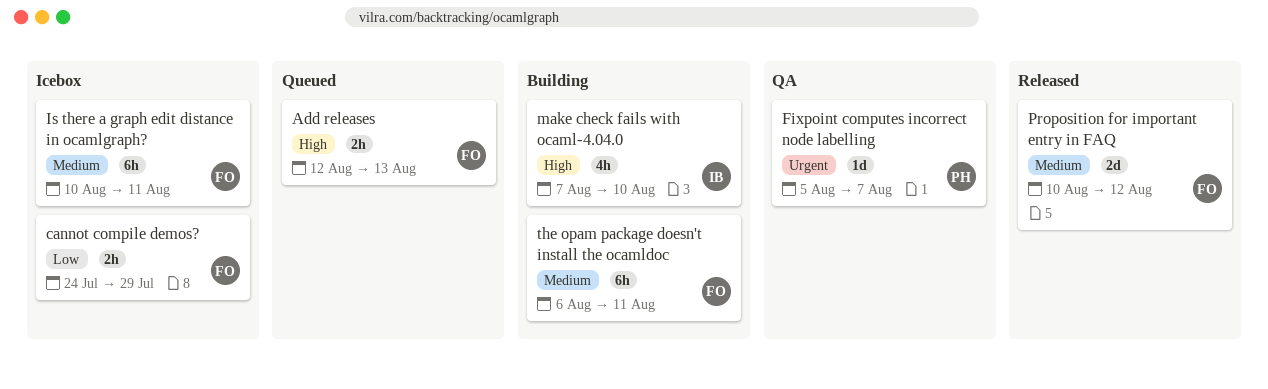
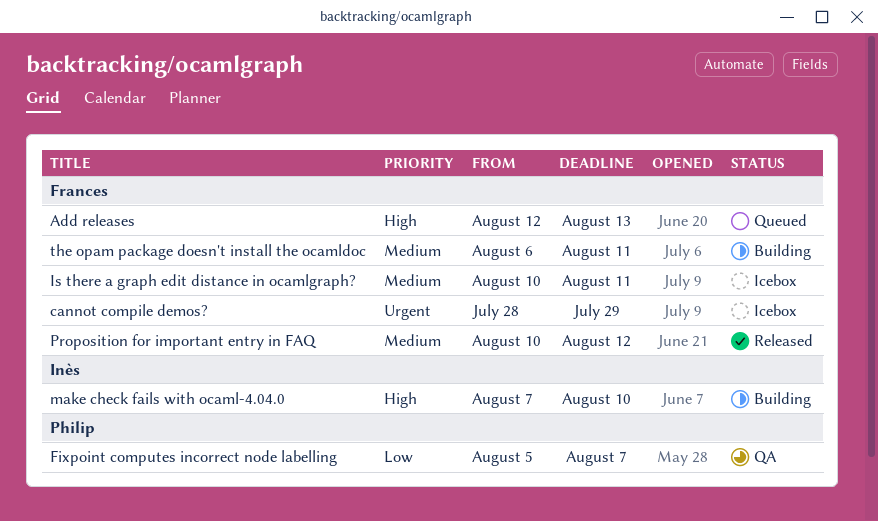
cannot compile demos?, priority: Low -> Urgent
cannot compile demos?, start: Jul 24 -> Jul 28
Fixpoint computes incorrect node labelling, priority: Urgent -> Low

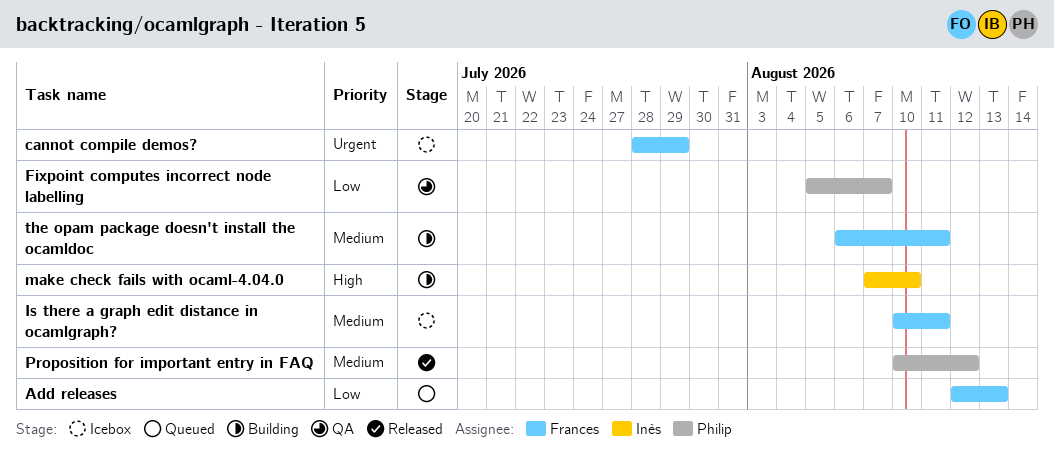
Add releases, priority: High -> Low
Proposition for important entry in FAQ, owner: Frances -> Philip

